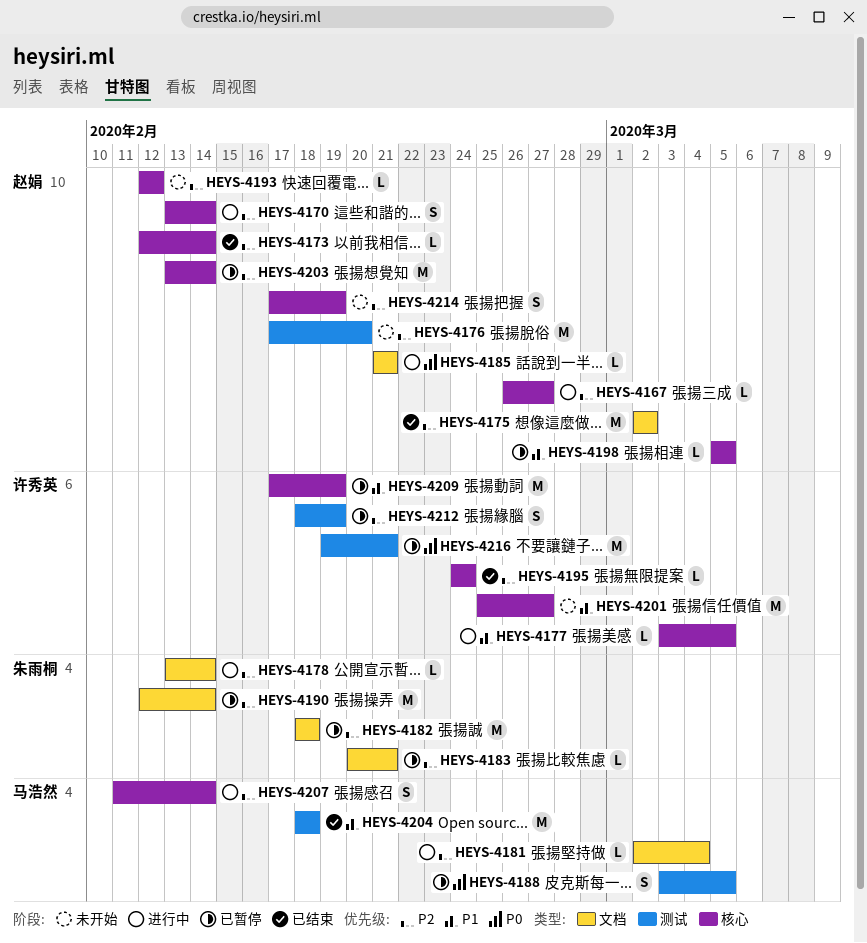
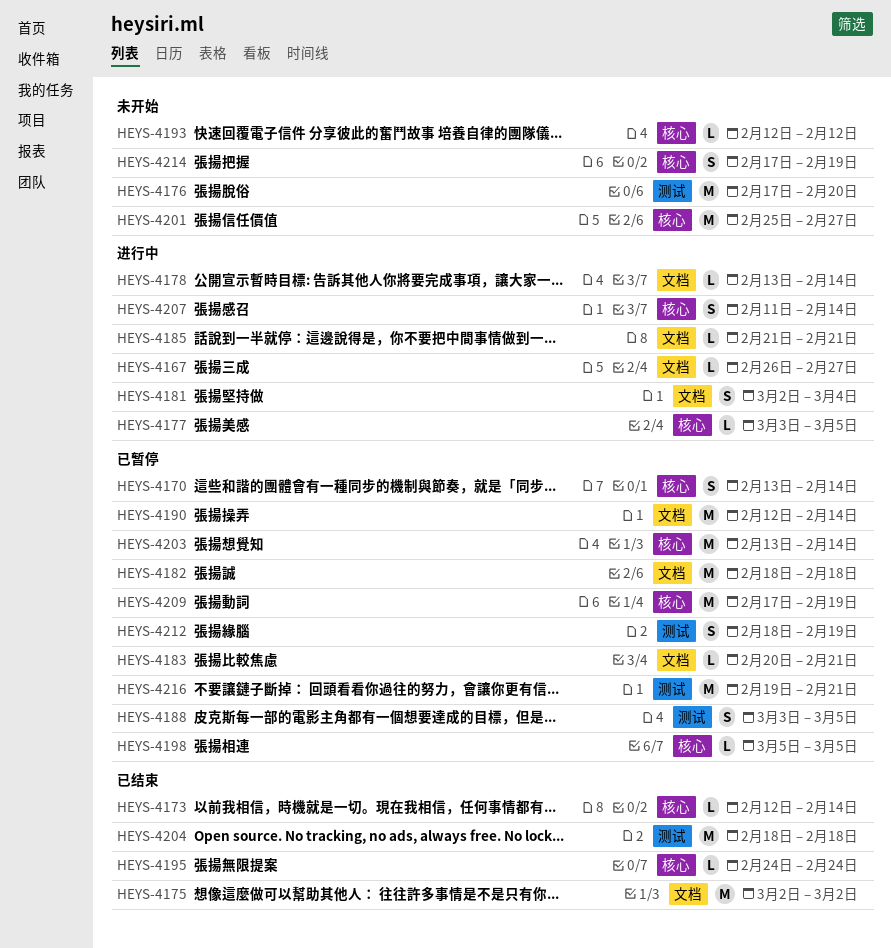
HEYS-4167, label: 核心 -> 文档
HEYS-4170, status: 进行中 -> 已暂停
HEYS-4181, estimate: L -> S

